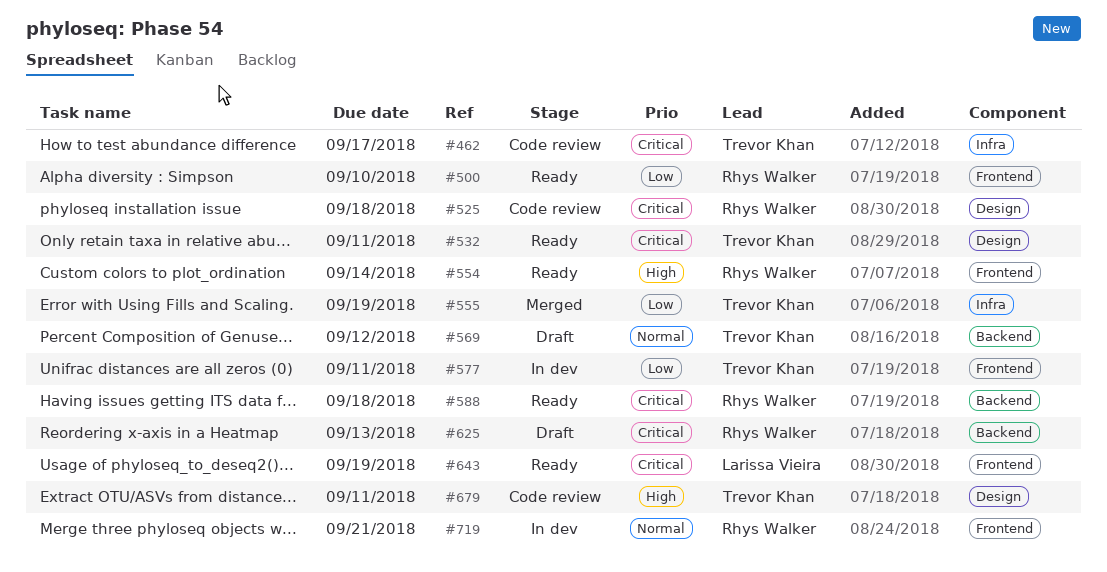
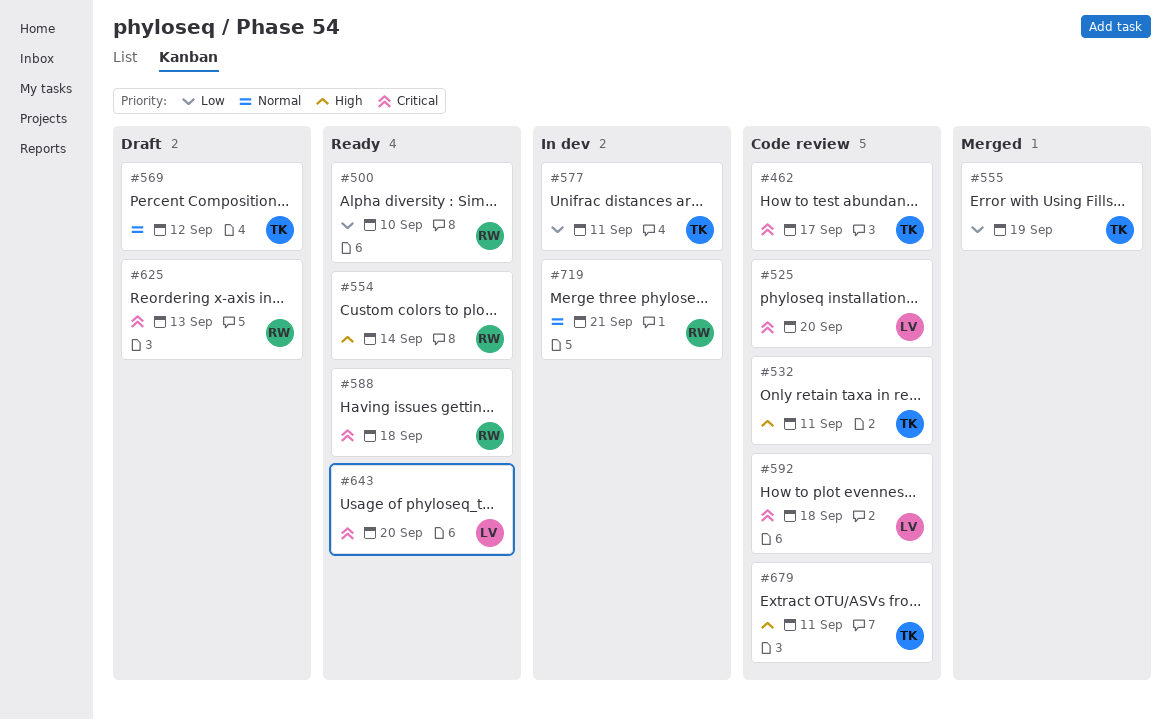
#525, owner: Rhys Walker -> Larissa Vieira
#525, due: Sep 18 -> Sep 20
#532, status: Ready -> Code review
#532, priority: Critical -> High
#592: none -> present
#643, due: Sep 19 -> Sep 20

